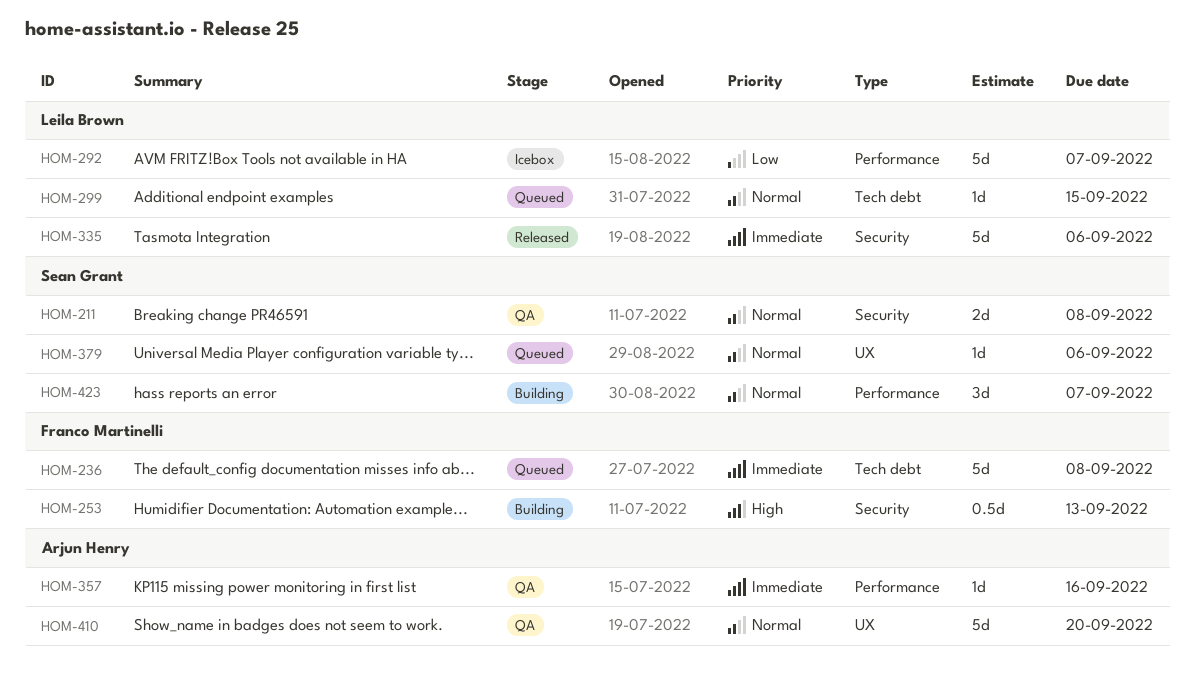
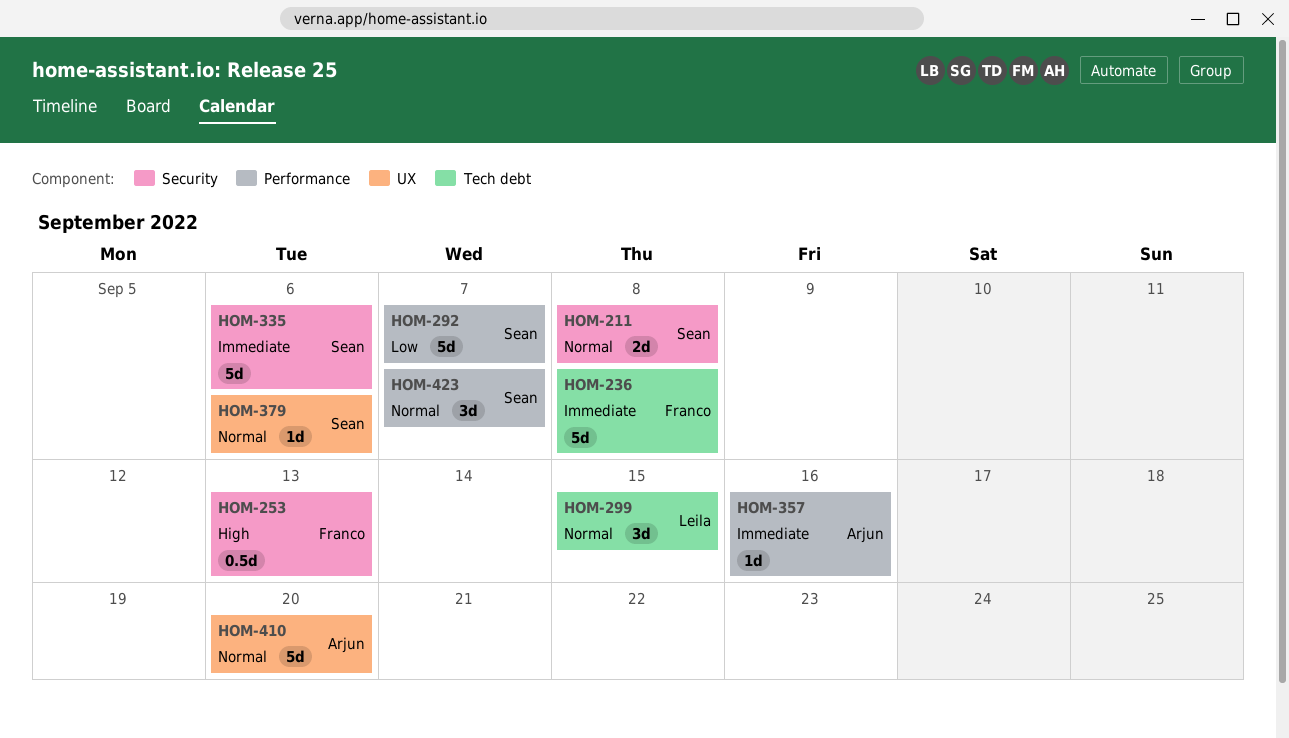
HOM-292, owner: Leila Brown -> Sean Grant
HOM-299, estimate: 1d -> 3d
HOM-335, owner: Leila Brown -> Sean Grant

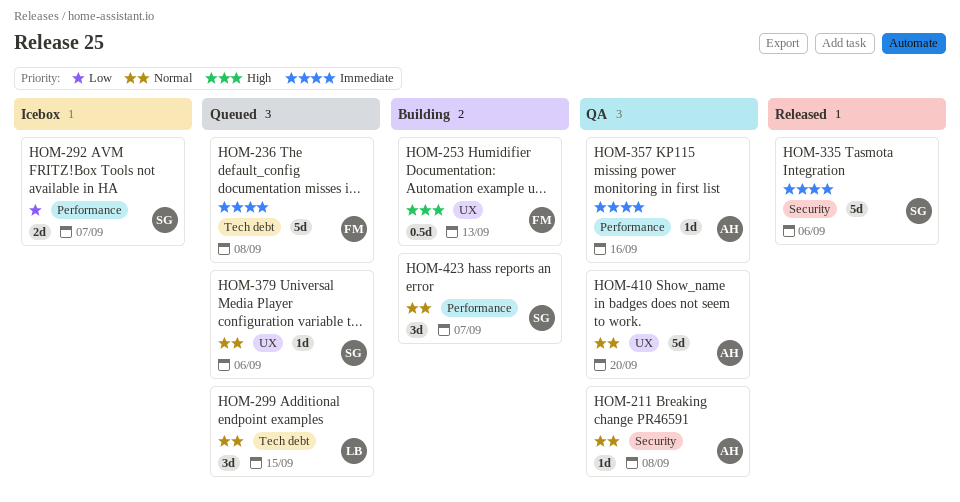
HOM-211, owner: Sean -> Arjun
HOM-211, estimate: 2d -> 1d
HOM-253, label: Security -> UX
HOM-292, estimate: 5d -> 2d

